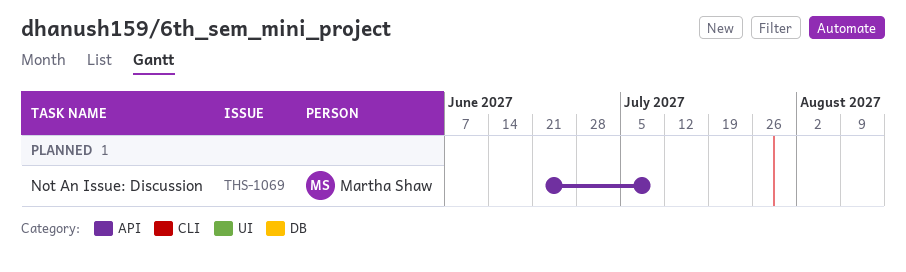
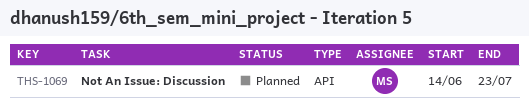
THS-1069, start: Jun 21 -> Jun 14
THS-1069, due: Jul 9 -> Jul 23

